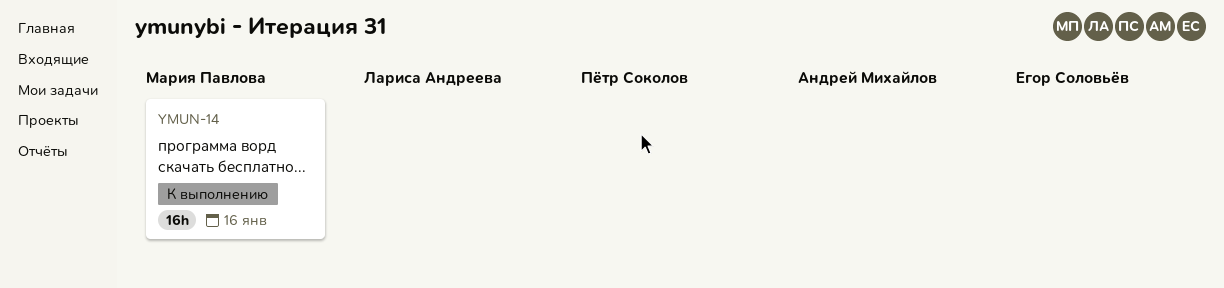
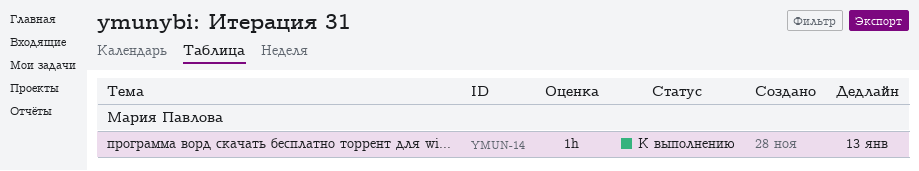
YMUN-14, estimate: 16h -> 1h
YMUN-14, due: Jan 16 -> Jan 13

